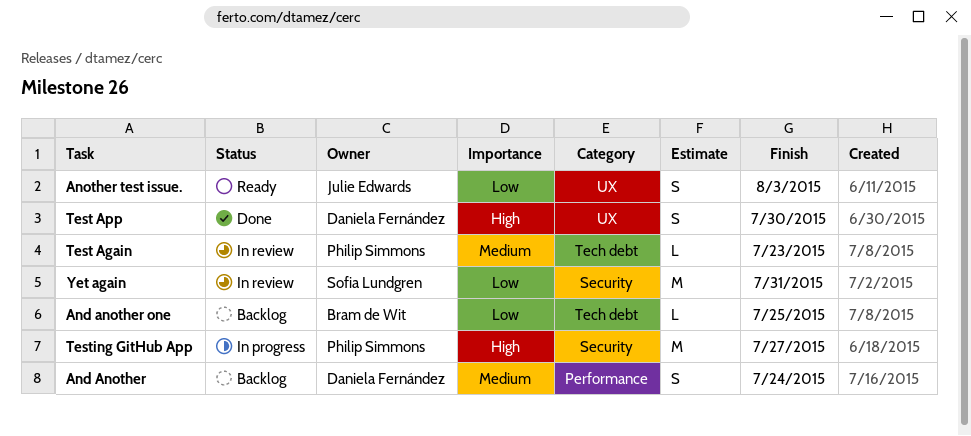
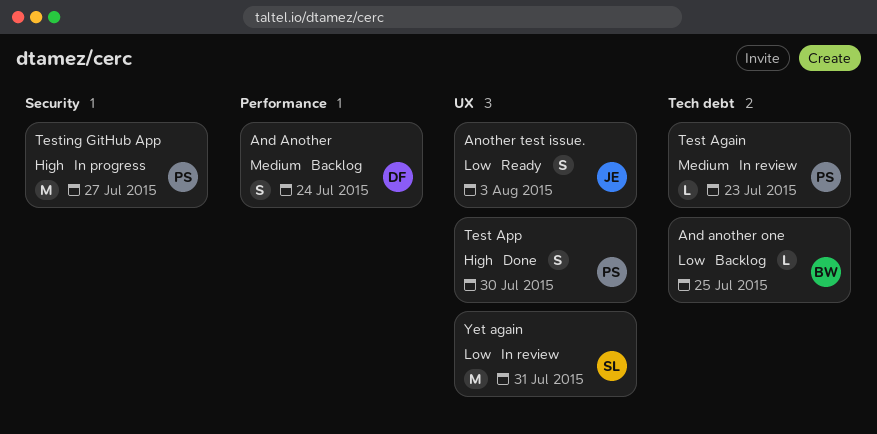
Test App, owner: Daniela Fernández -> Philip Simmons
Yet again, label: Security -> UX

